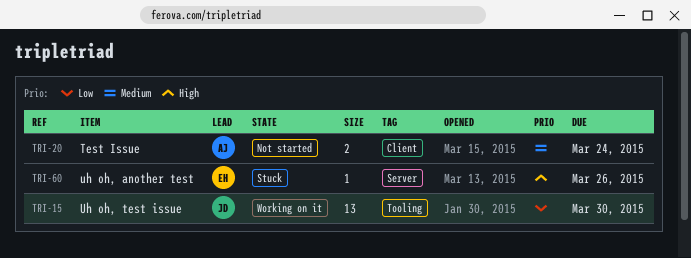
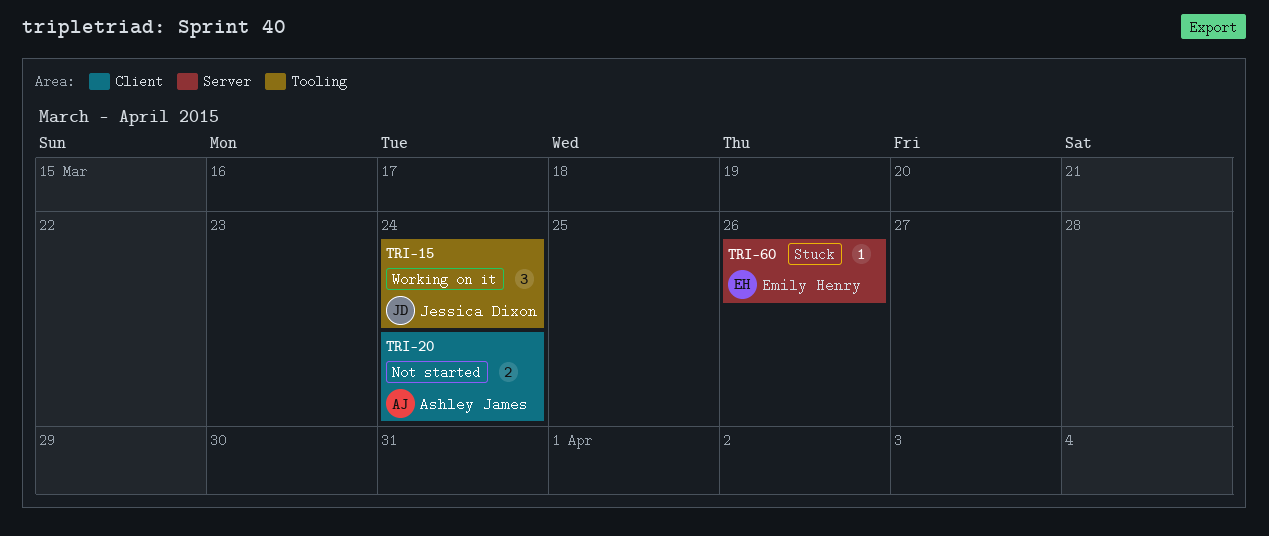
TRI-15, estimate: 13 -> 3
TRI-15, due: Mar 30 -> Mar 24

